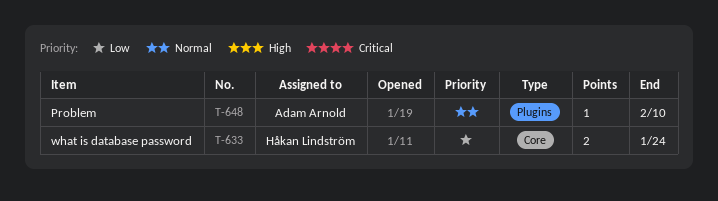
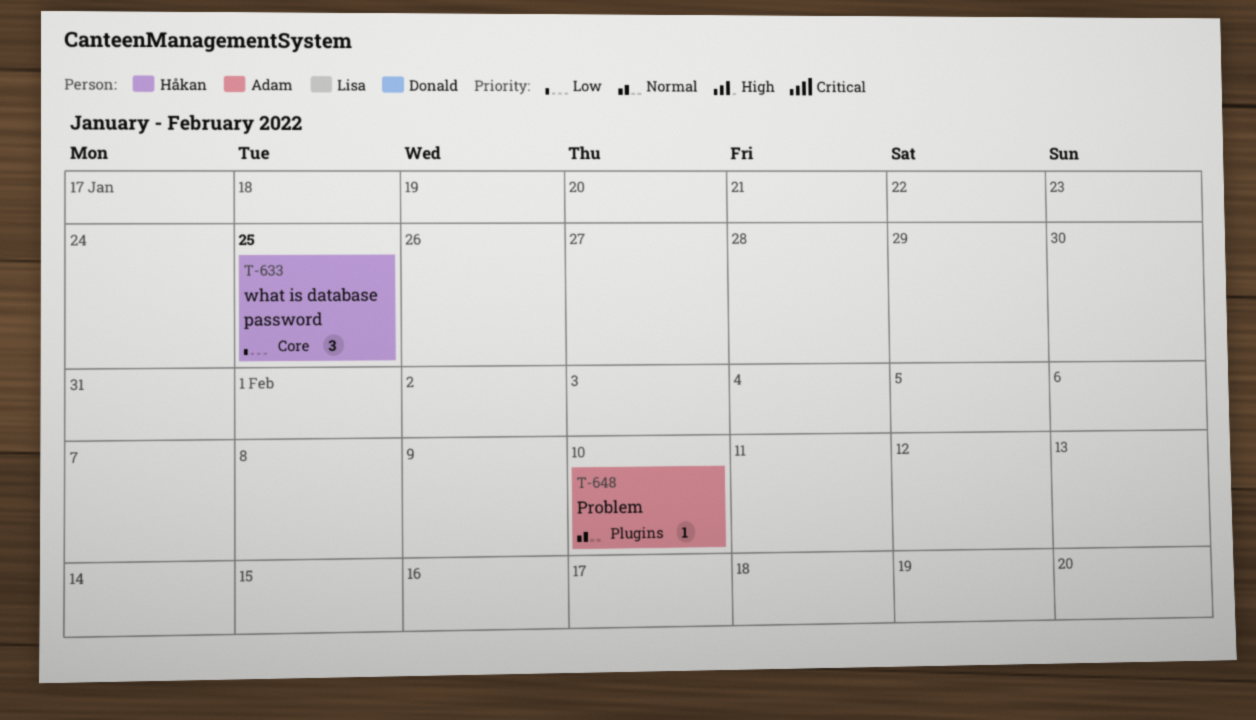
T-633, estimate: 2 -> 3
T-633, due: Jan 24 -> Jan 25

